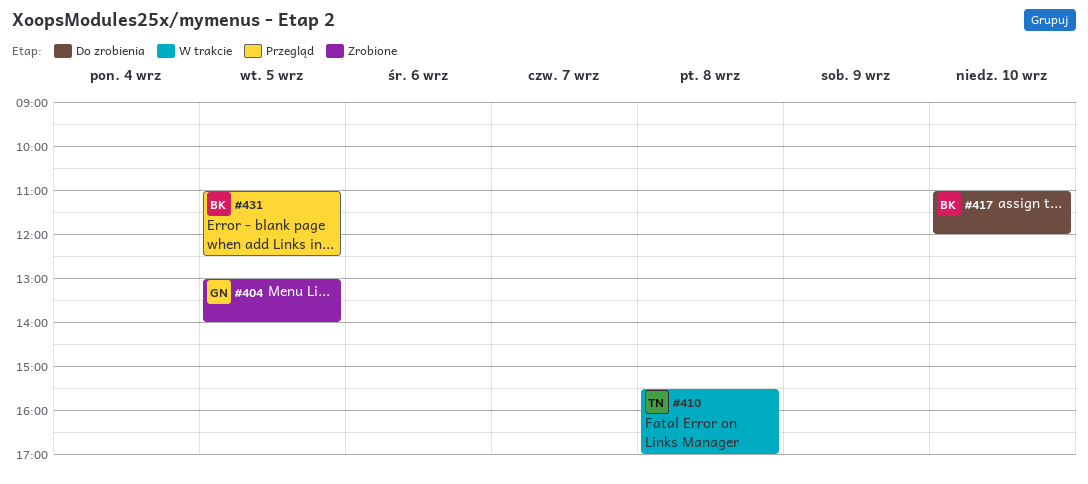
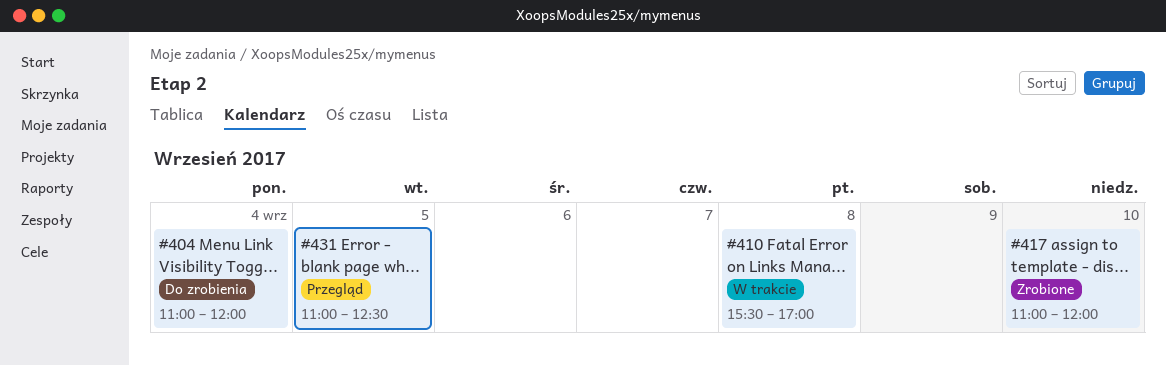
#404, status: Zrobione -> Do zrobienia
#404, day: Sep 5 -> Sep 4
#404, begins: 13:00 -> 11:00
#404, ends: 14:00 -> 12:00
#417, status: Do zrobienia -> Zrobione

